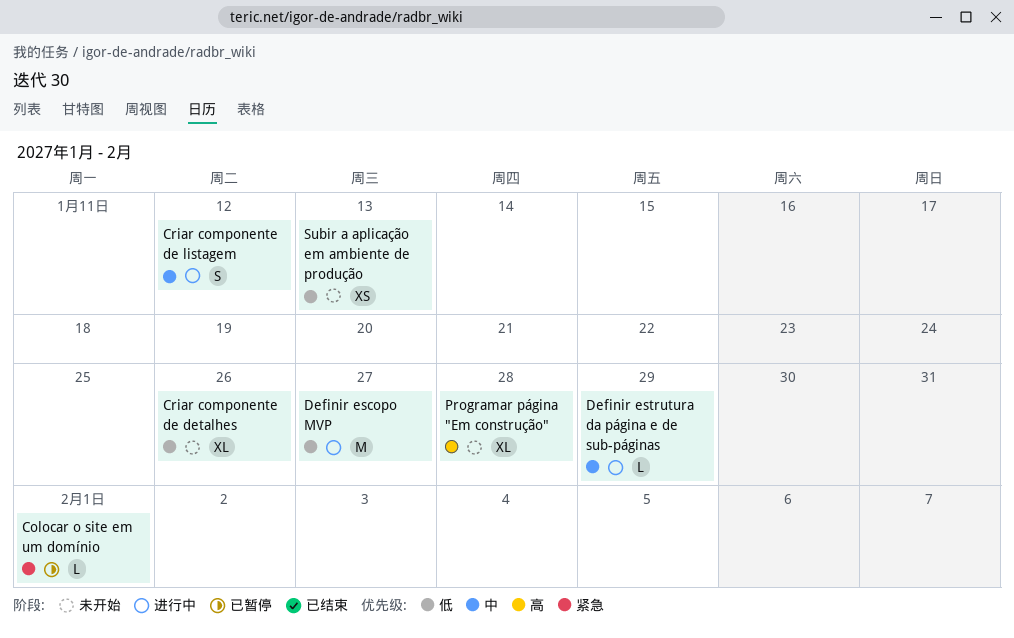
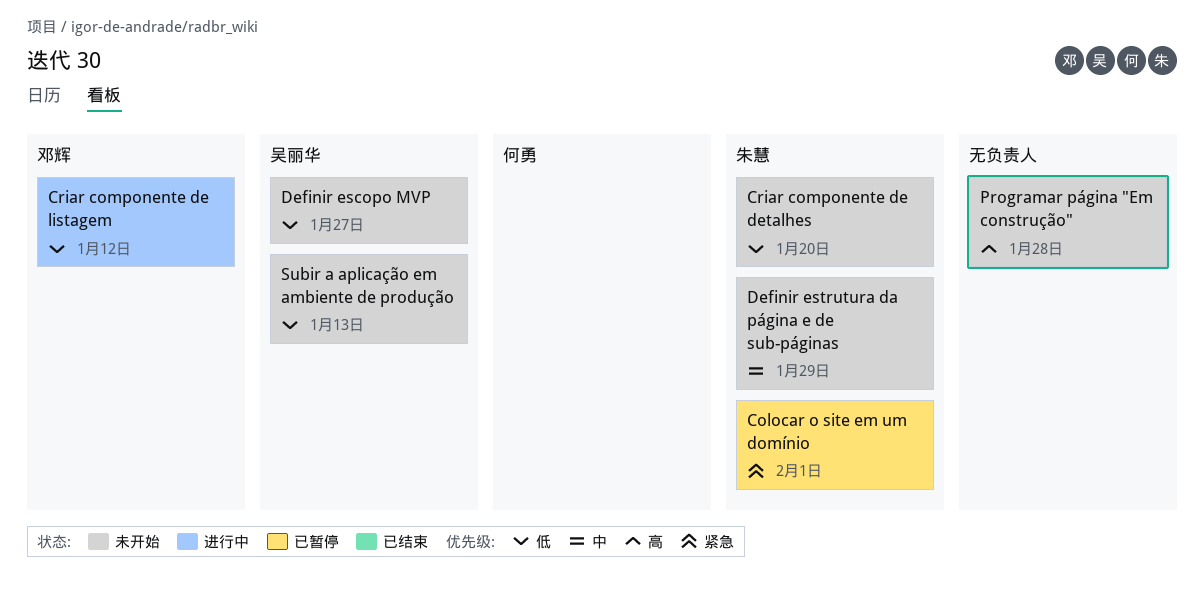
Criar componente de detalhes, due: Jan 26 -> Jan 20
Criar componente de listagem, priority: 中 -> 低
Definir escopo MVP, status: 进行中 -> 未开始
Definir estrutura da página e de sub-páginas, status: 进行中 -> 未开始

